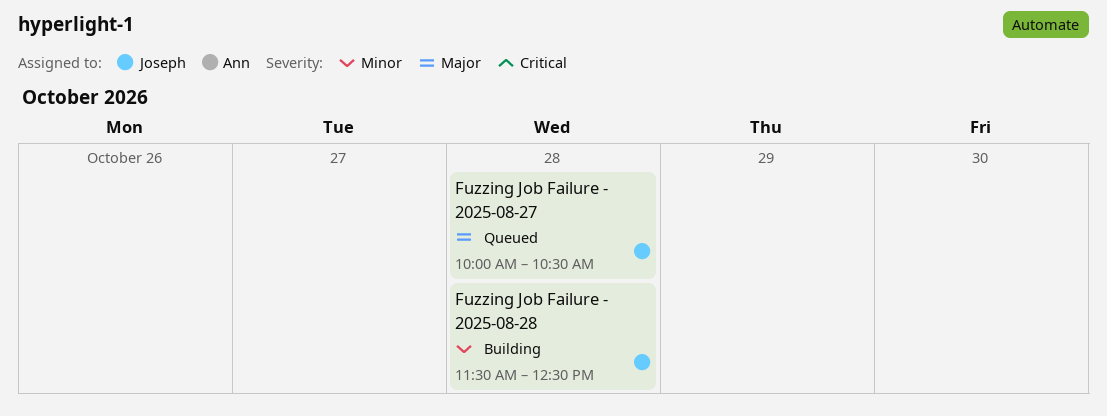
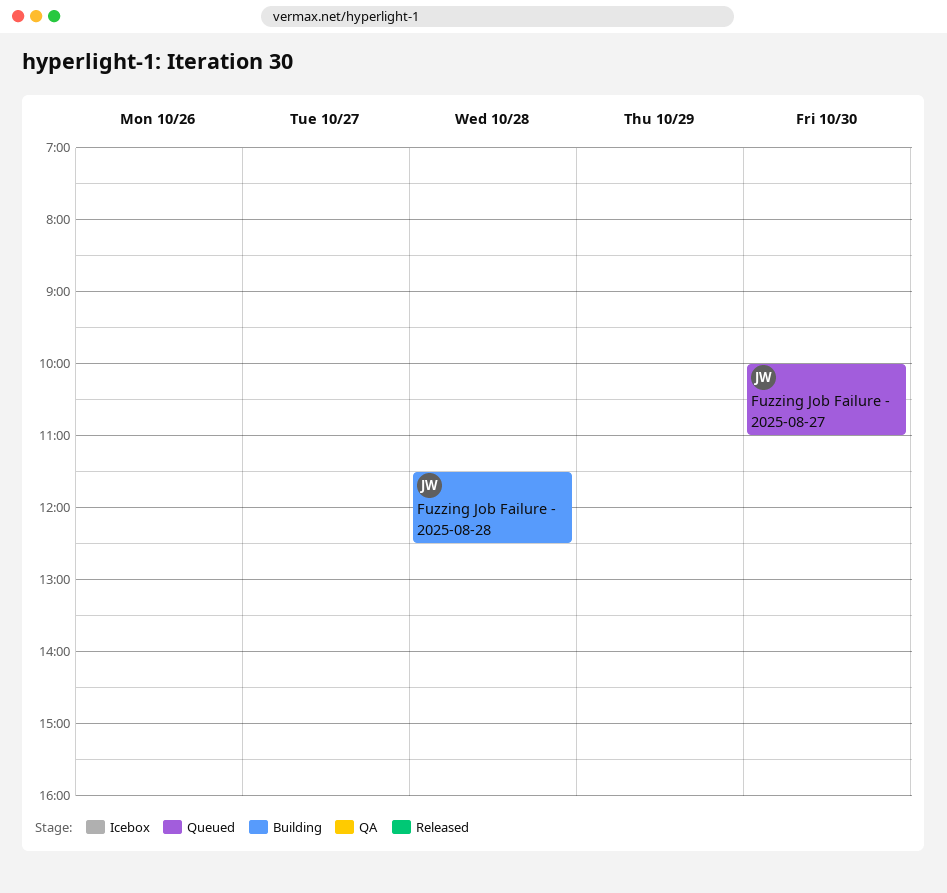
Fuzzing Job Failure - 2025-08-27, day: Oct 28 -> Oct 30
Fuzzing Job Failure - 2025-08-27, ends: 10:30 -> 11:00

